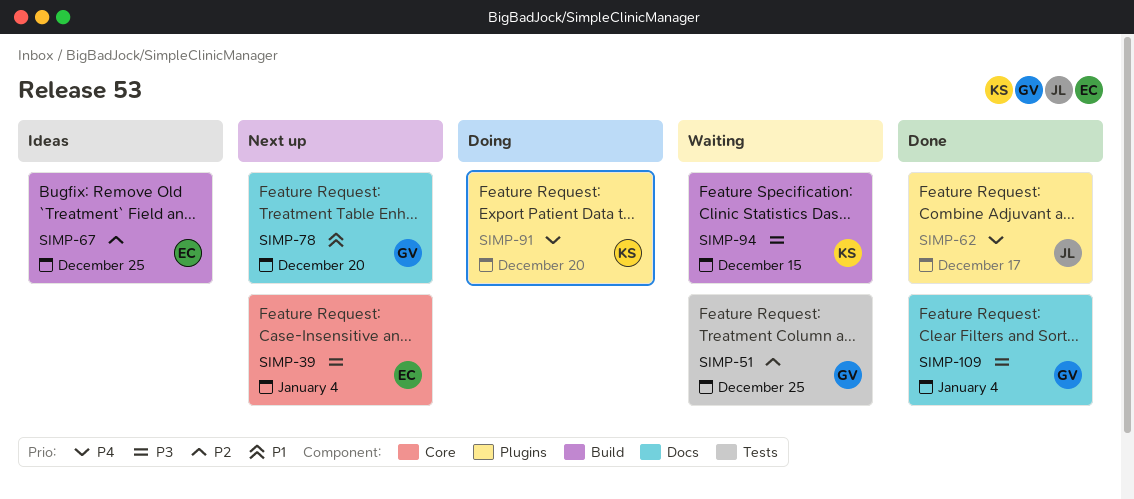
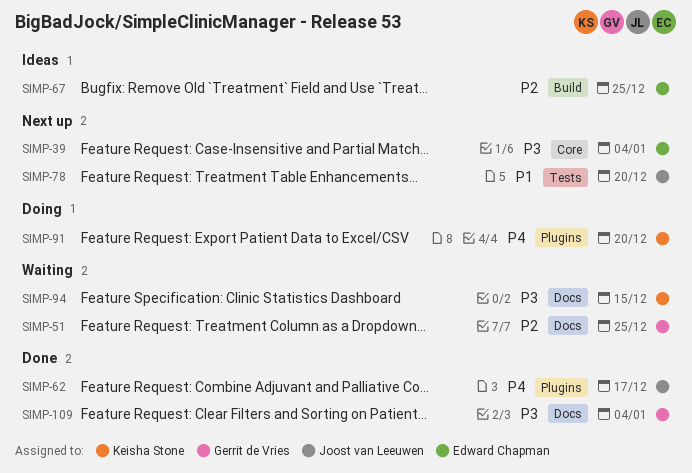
SIMP-51, label: Tests -> Docs
SIMP-78, owner: Gerrit de Vries -> Joost van Leeuwen
SIMP-78, label: Docs -> Tests
SIMP-94, label: Build -> Docs

